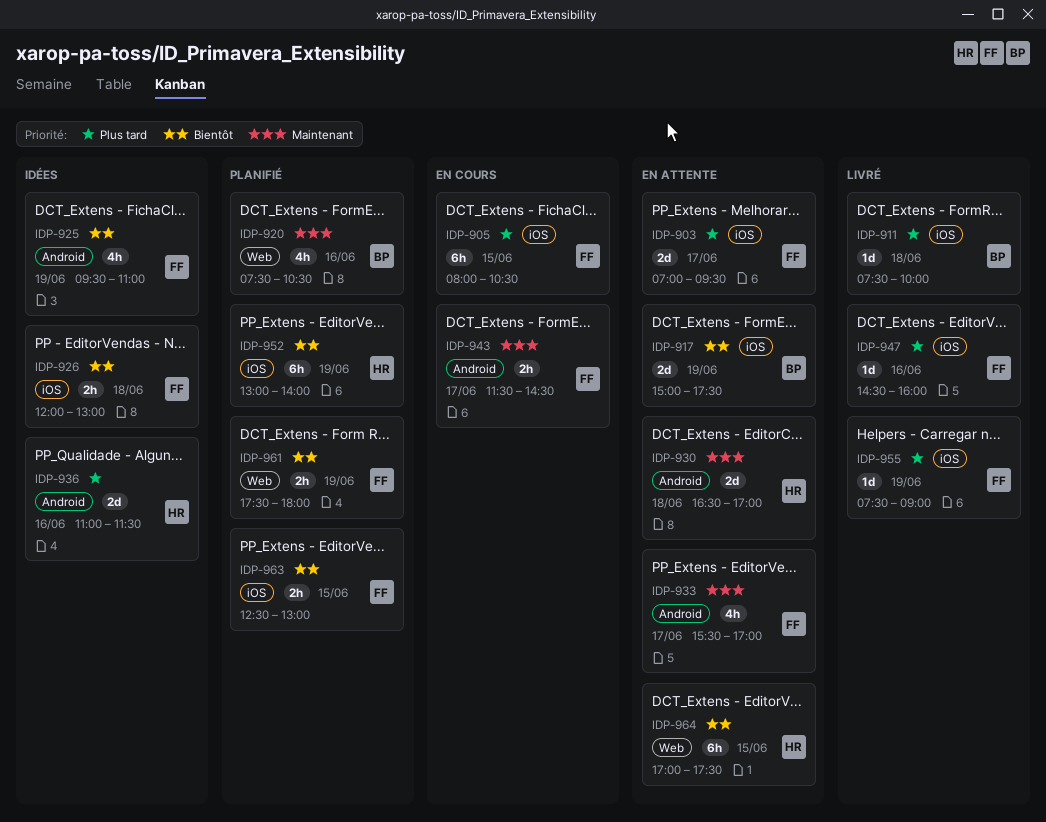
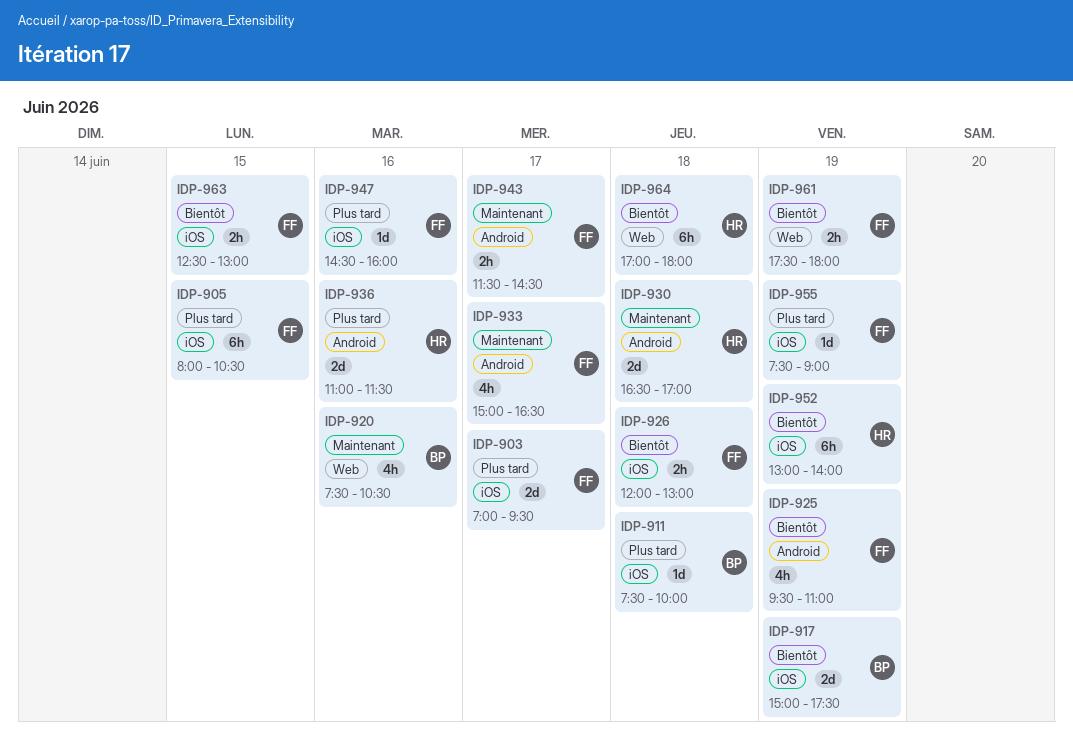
IDP-933, begins: 15:30 -> 15:00
IDP-933, ends: 17:00 -> 16:30
IDP-964, day: Jun 15 -> Jun 18
IDP-964, ends: 17:30 -> 18:00

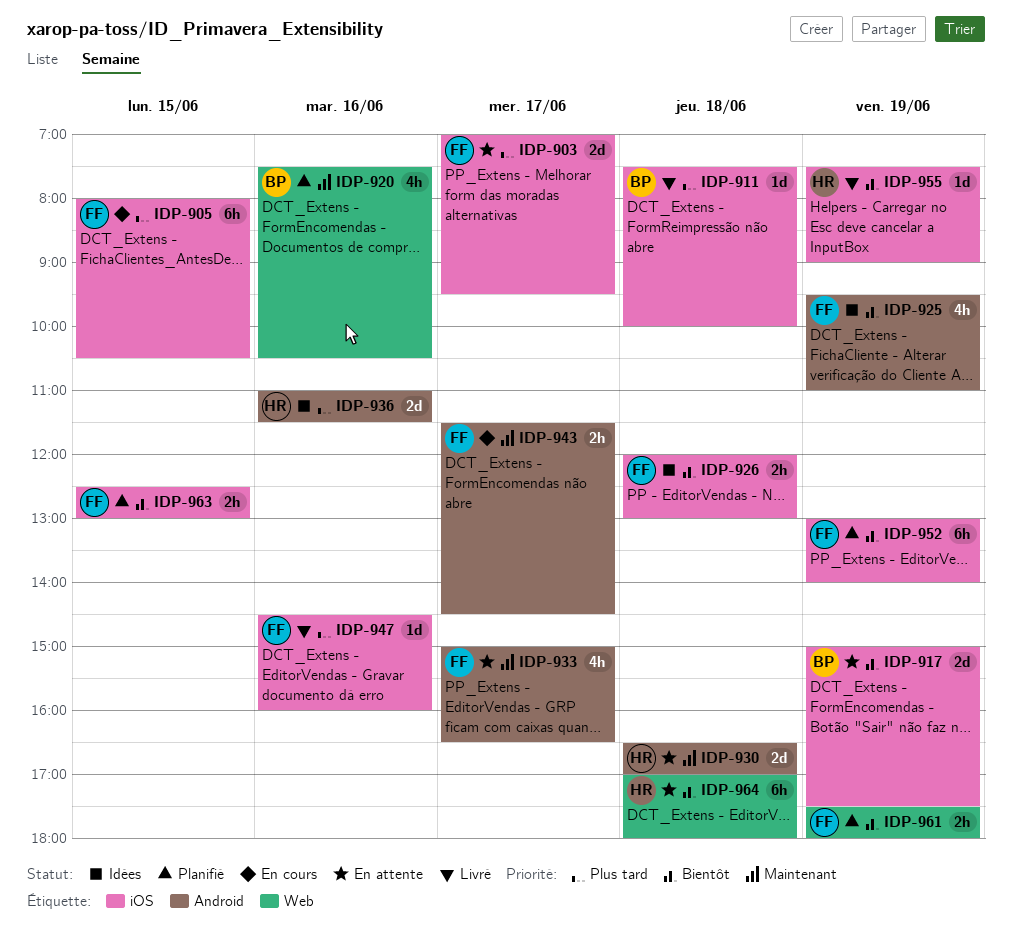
IDP-952, owner: HR -> FF
IDP-955, owner: FF -> HR
IDP-955, priority: Plus tard -> Bientôt

